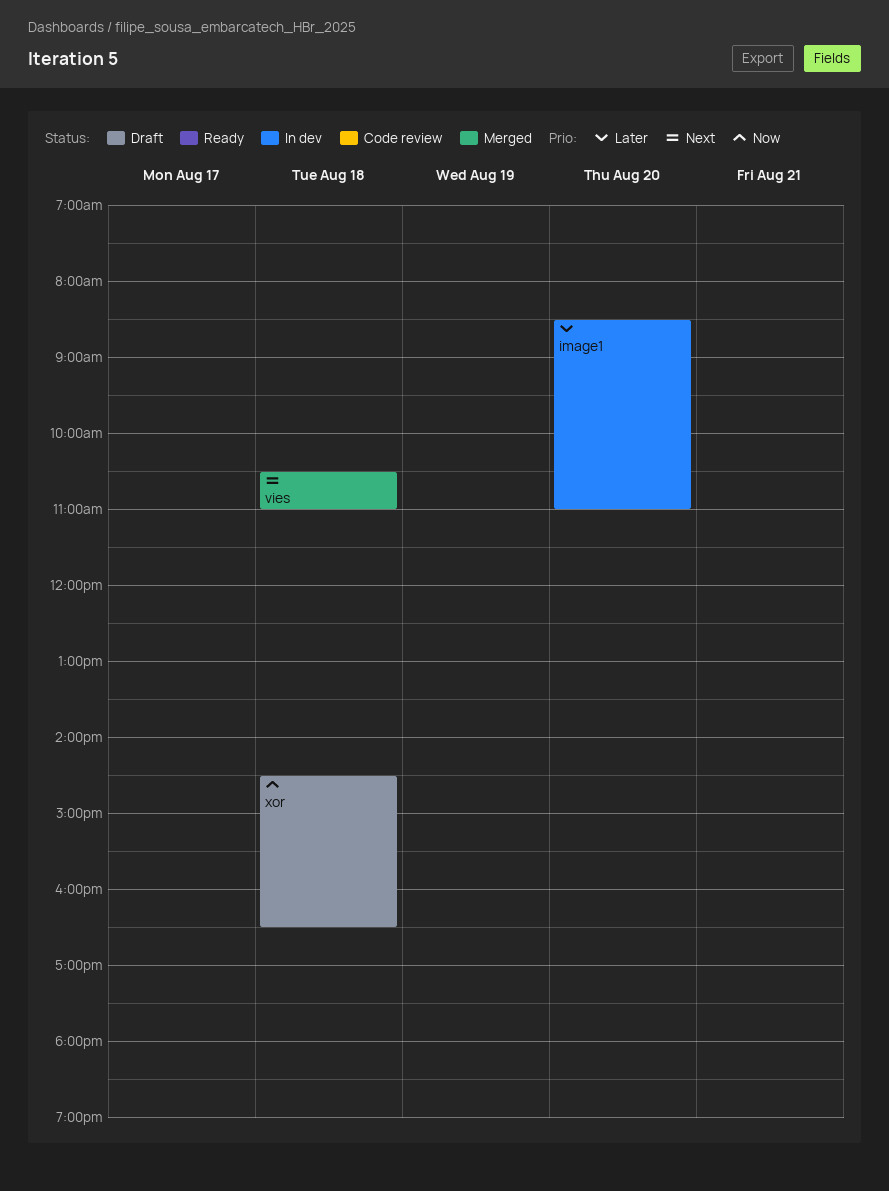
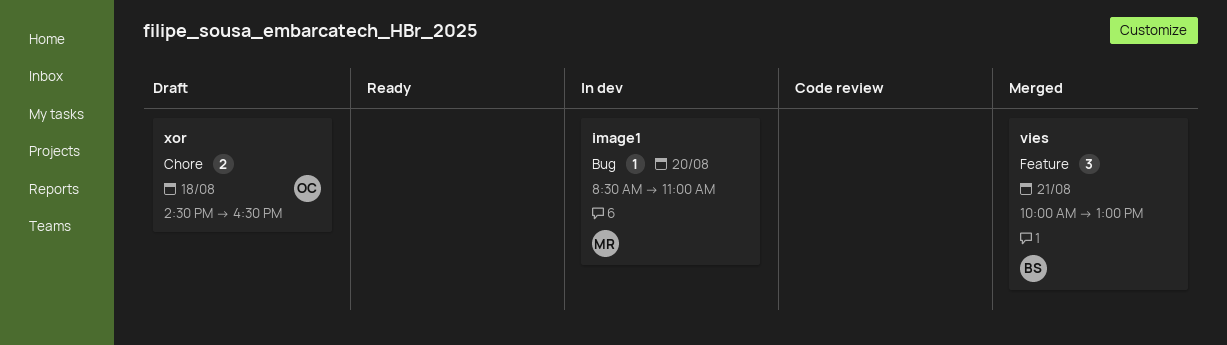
vies, day: Aug 18 -> Aug 21
vies, begins: 10:30 -> 10:00
vies, ends: 11:00 -> 13:00

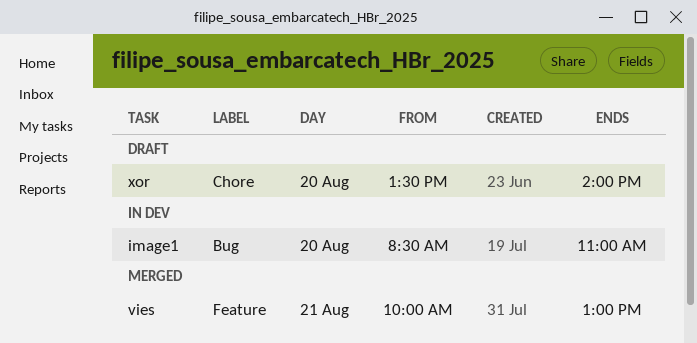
xor, day: Aug 18 -> Aug 20
xor, begins: 14:30 -> 13:30
xor, ends: 16:30 -> 14:00

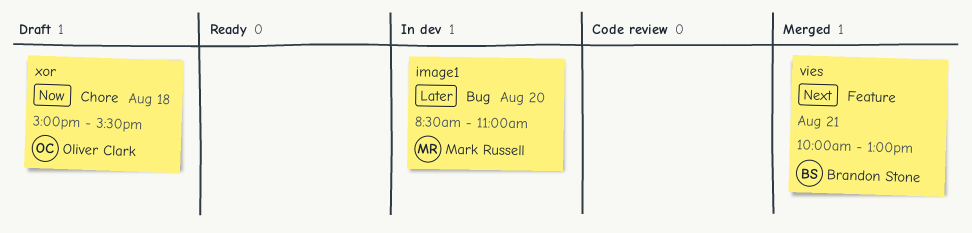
xor, day: Aug 20 -> Aug 18
xor, begins: 13:30 -> 15:00
xor, ends: 14:00 -> 15:30

